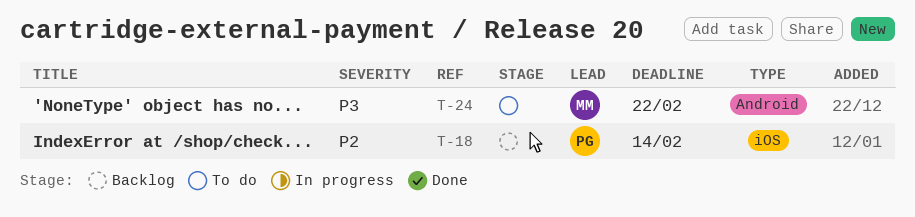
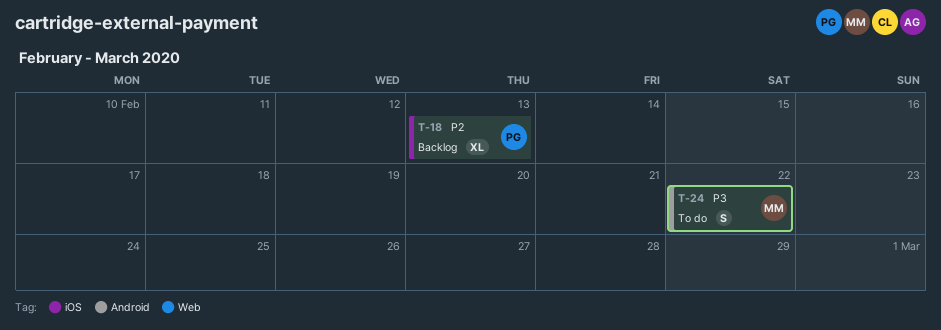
T-18, due: Feb 14 -> Feb 13

